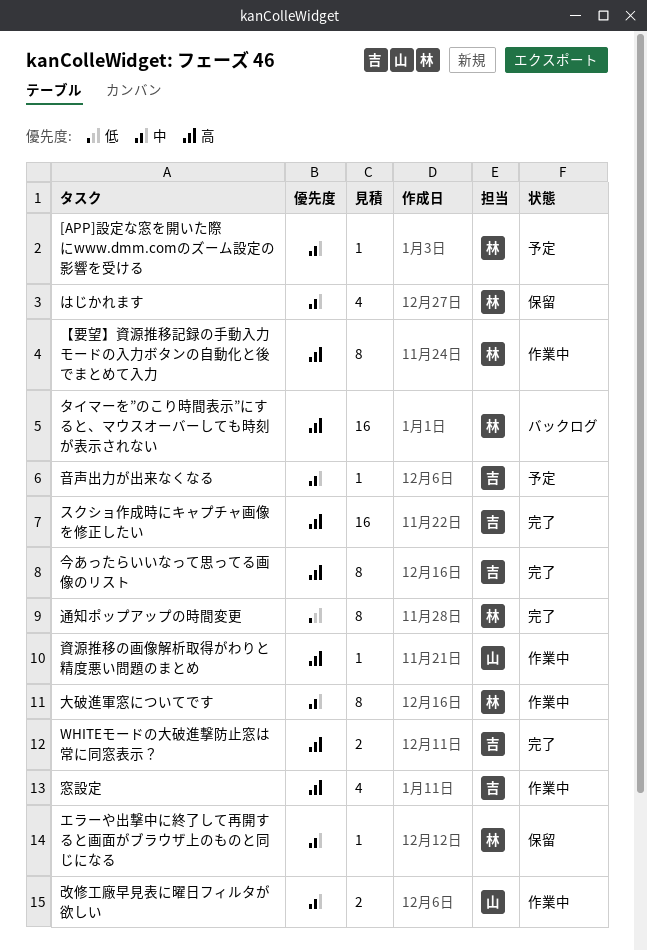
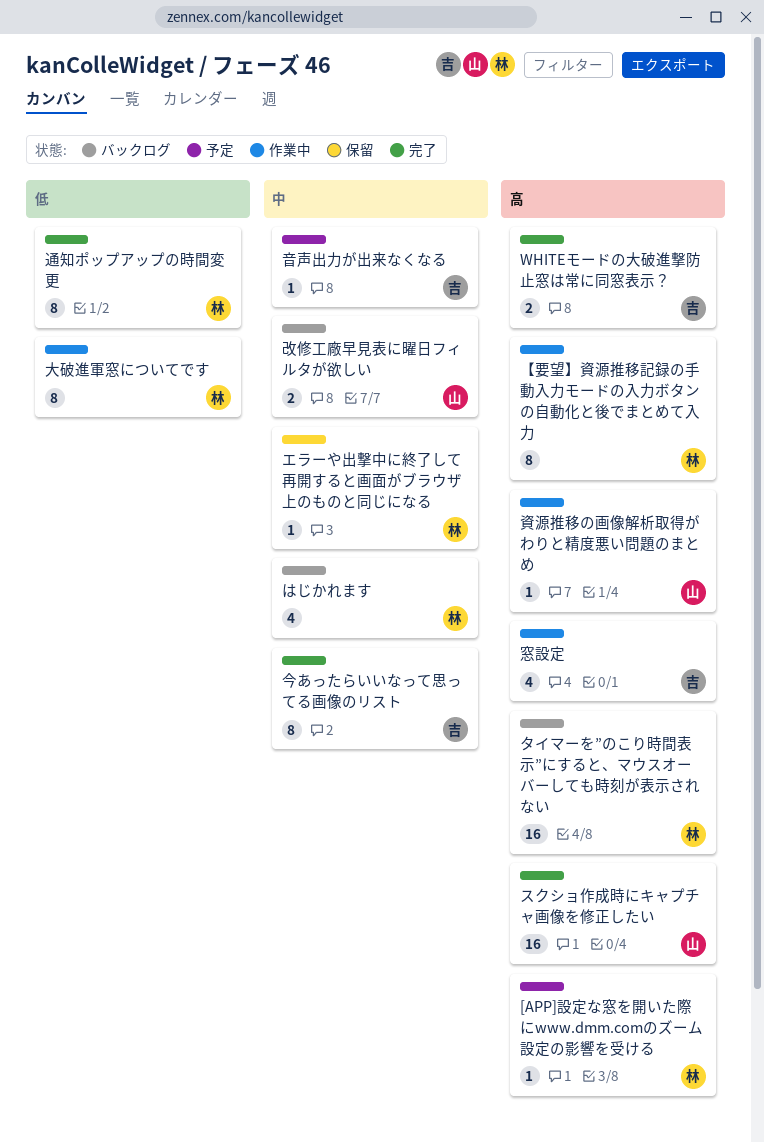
[APP]設定な窓を開いた際にwww.dmm.comのズーム設定の影響を受ける, priority: 中 -> 高
はじかれます, status: 保留 -> バックログ
スクショ作成時にキャプチャ画像を修正したい, owner: 吉 -> 山
今あったらいいなって思ってる画像のリスト, priority: 高 -> 中
大破進軍窓についてです, priority: 中 -> 低
改修工廠早見表に曜日フィルタが欲しい, status: 作業中 -> バックログ

